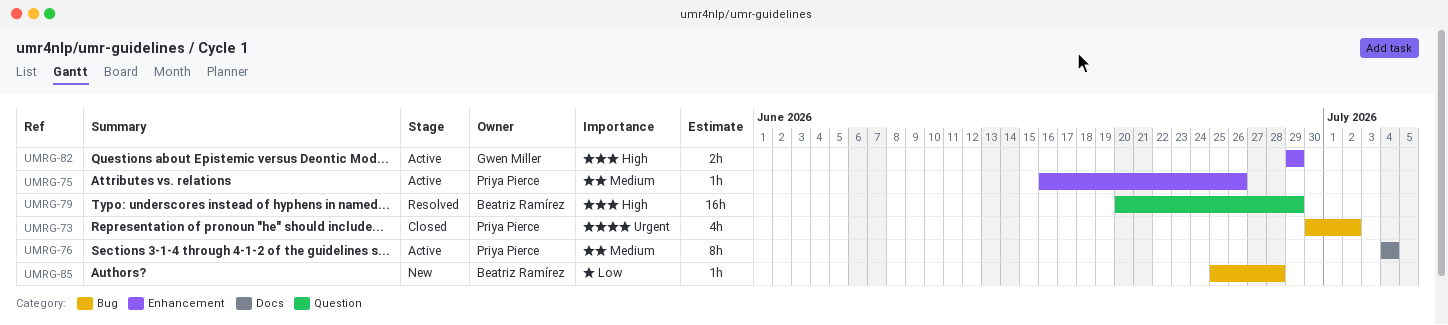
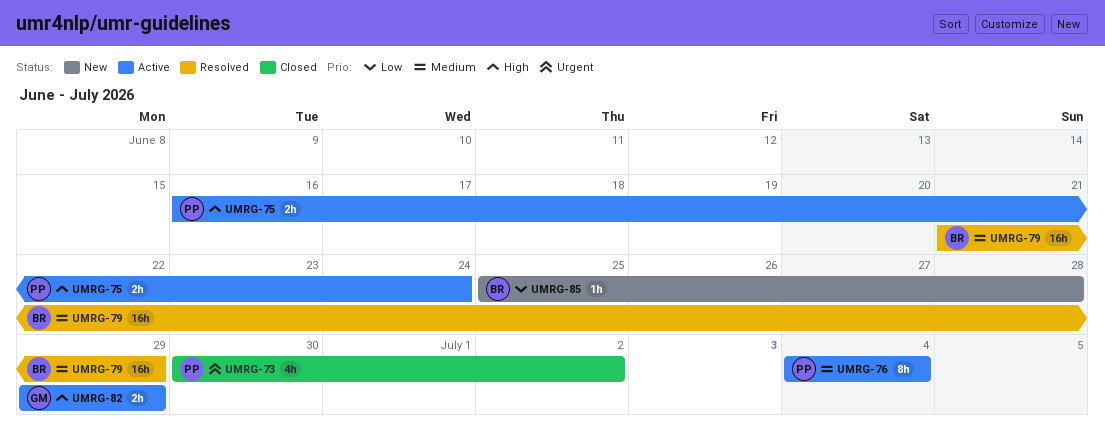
UMRG-75, priority: Medium -> High
UMRG-75, estimate: 1h -> 2h
UMRG-75, due: Jun 26 -> Jun 24
UMRG-79, priority: High -> Medium
UMRG-79, start: Jun 20 -> Jun 21

